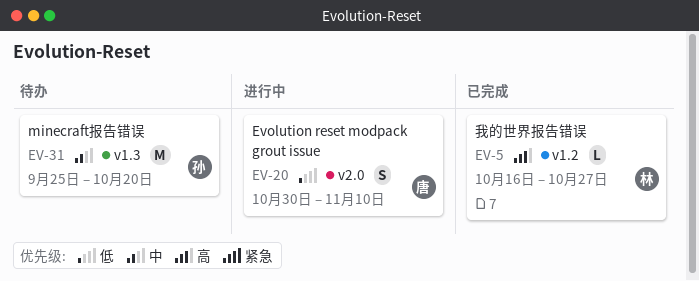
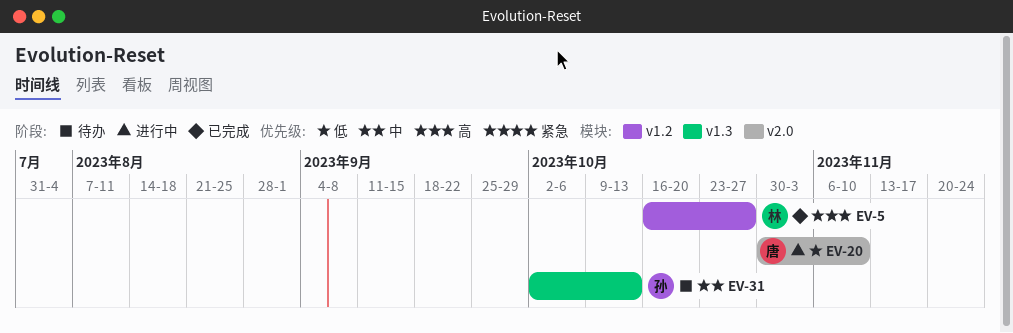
EV-31, start: Sep 25 -> Oct 2
EV-31, due: Oct 20 -> Oct 13

